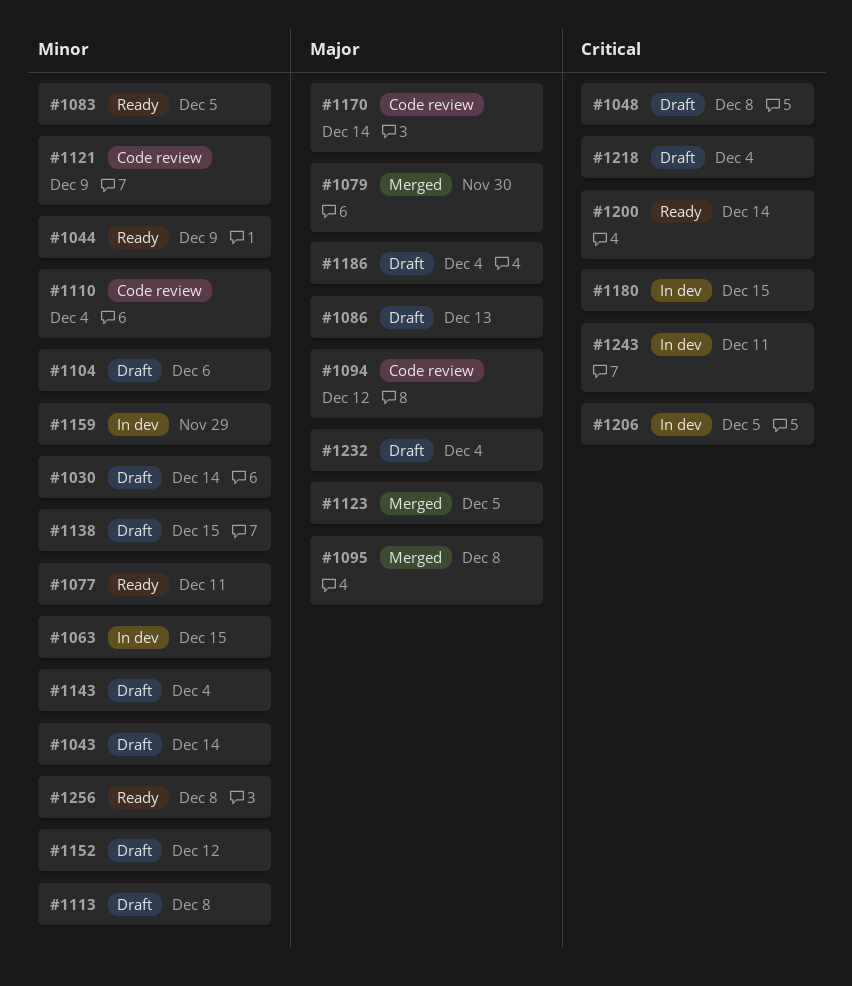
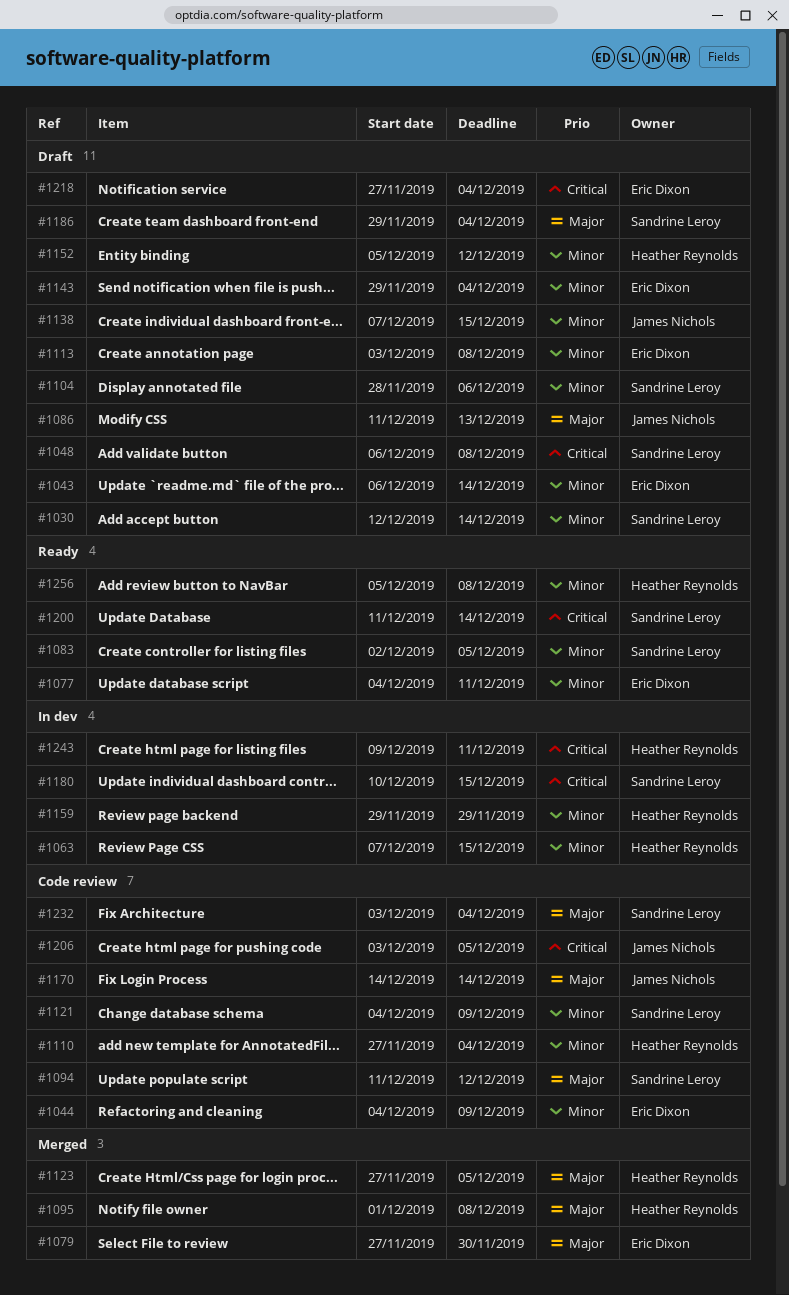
#1044, status: Ready -> Code review
#1206, status: In dev -> Code review
#1232, status: Draft -> Code review

